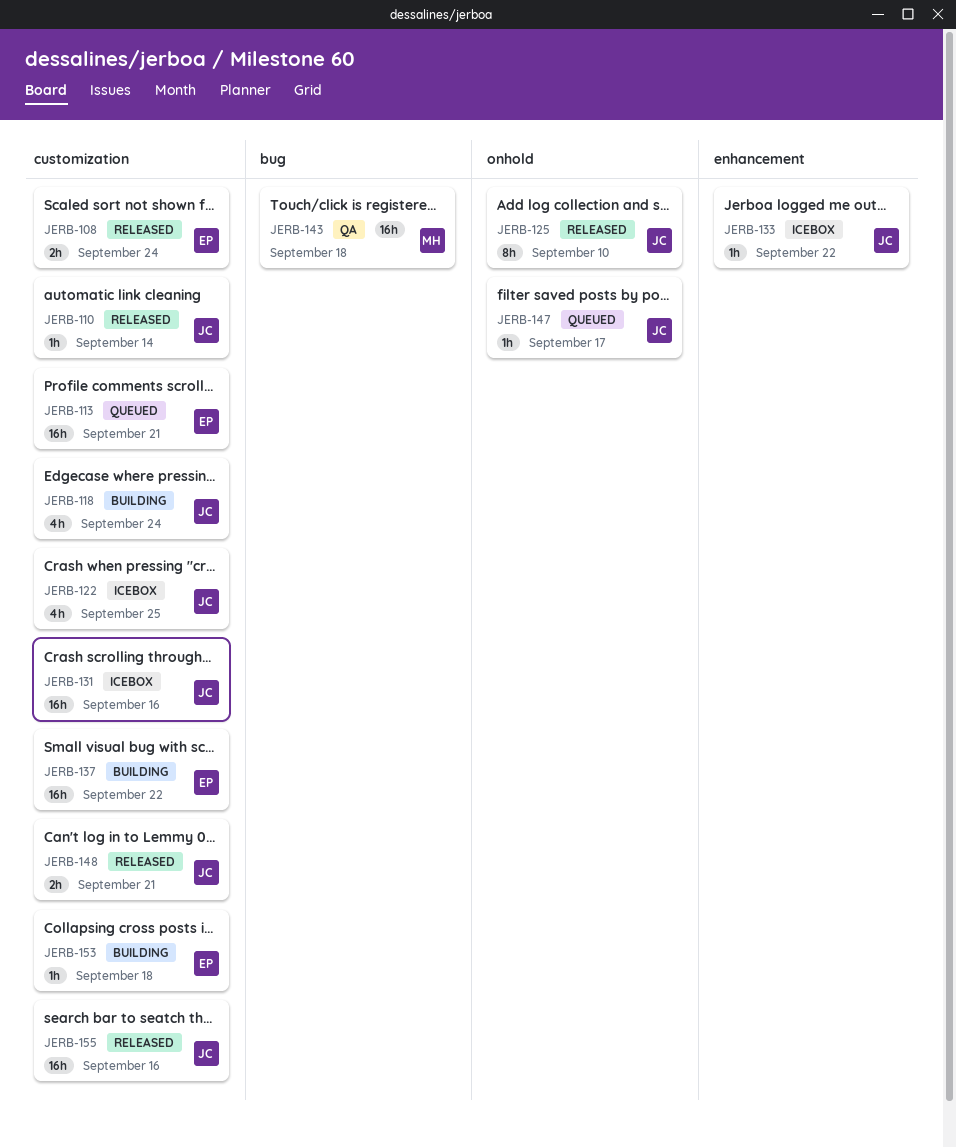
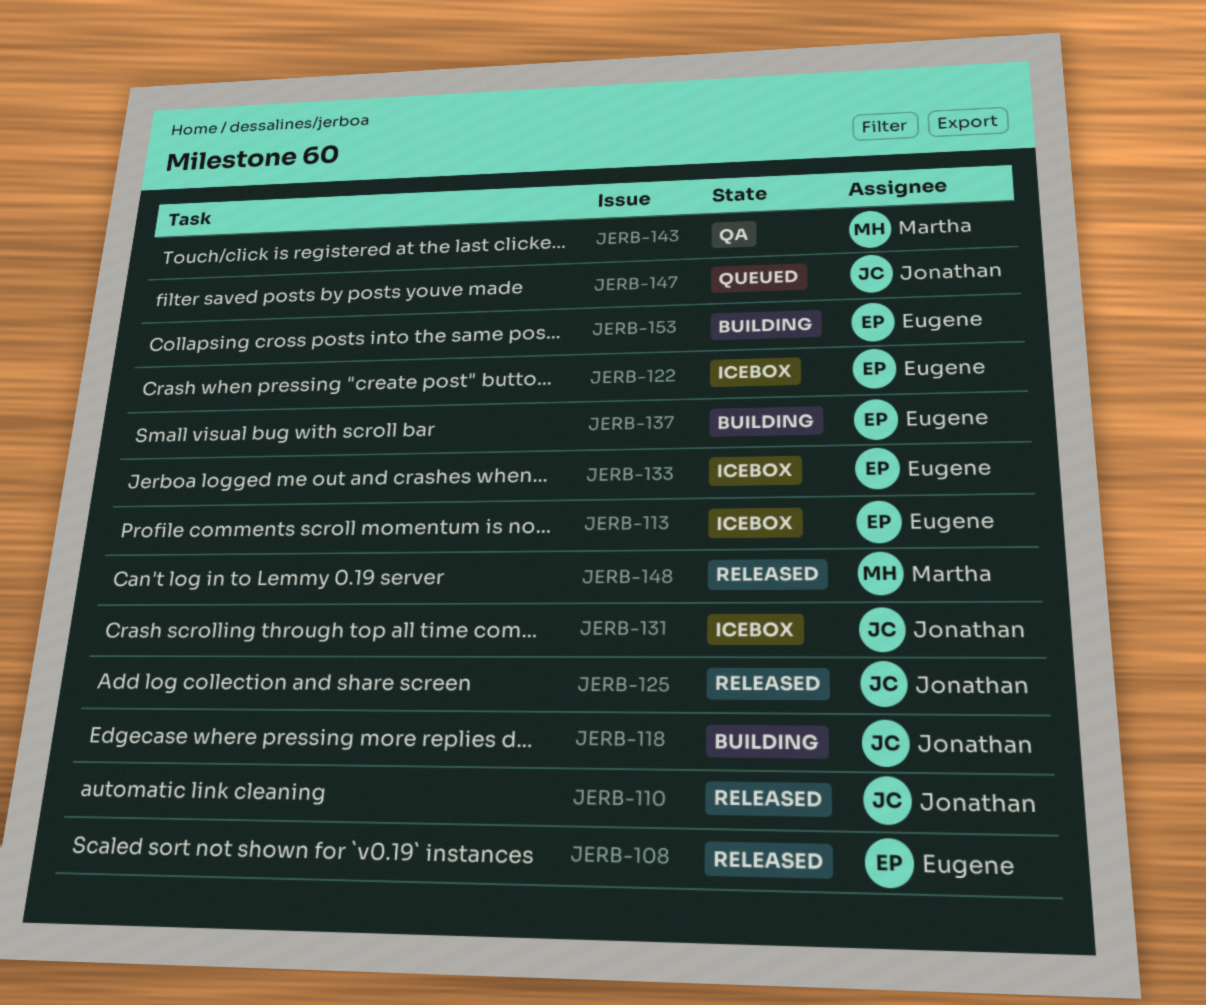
JERB-113, status: Queued -> Icebox
JERB-122, owner: Jonathan -> Eugene
JERB-133, owner: Jonathan -> Eugene
JERB-148, owner: Jonathan -> Martha
JERB-155: present -> none

